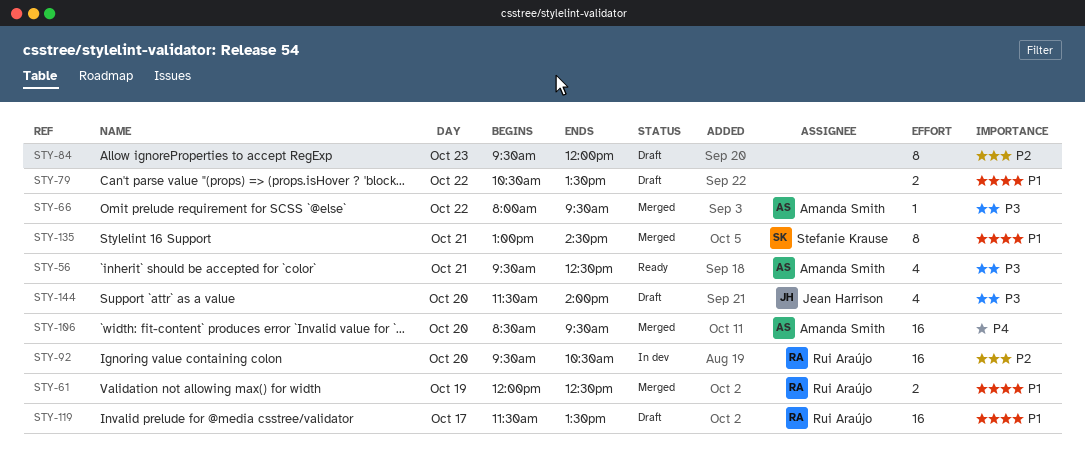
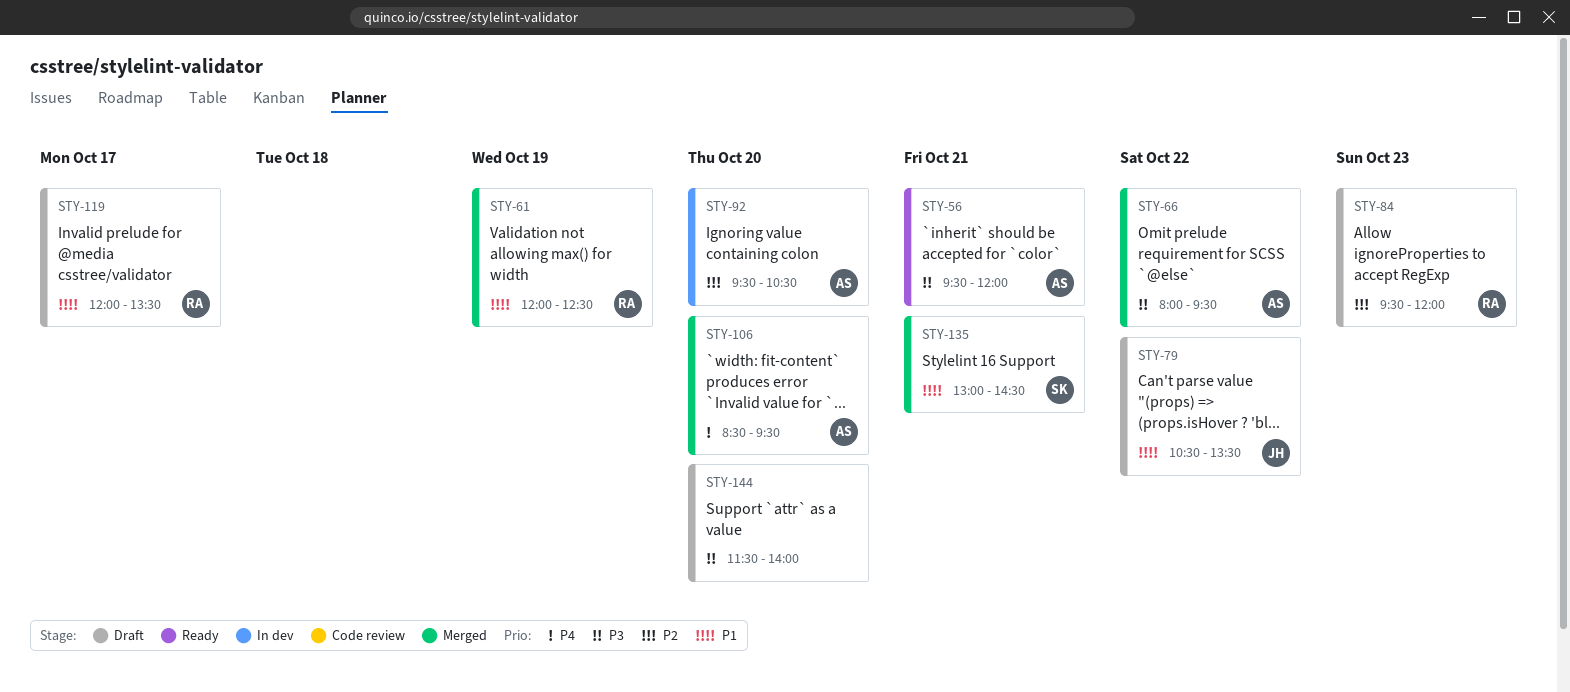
STY-56, ends: 12:30 -> 12:00
STY-79, owner: none -> Jean Harrison
STY-84, owner: none -> Rui Araújo
STY-92, owner: Rui Araújo -> Amanda Smith
STY-119, begins: 11:30 -> 12:00
STY-144, owner: Jean Harrison -> none

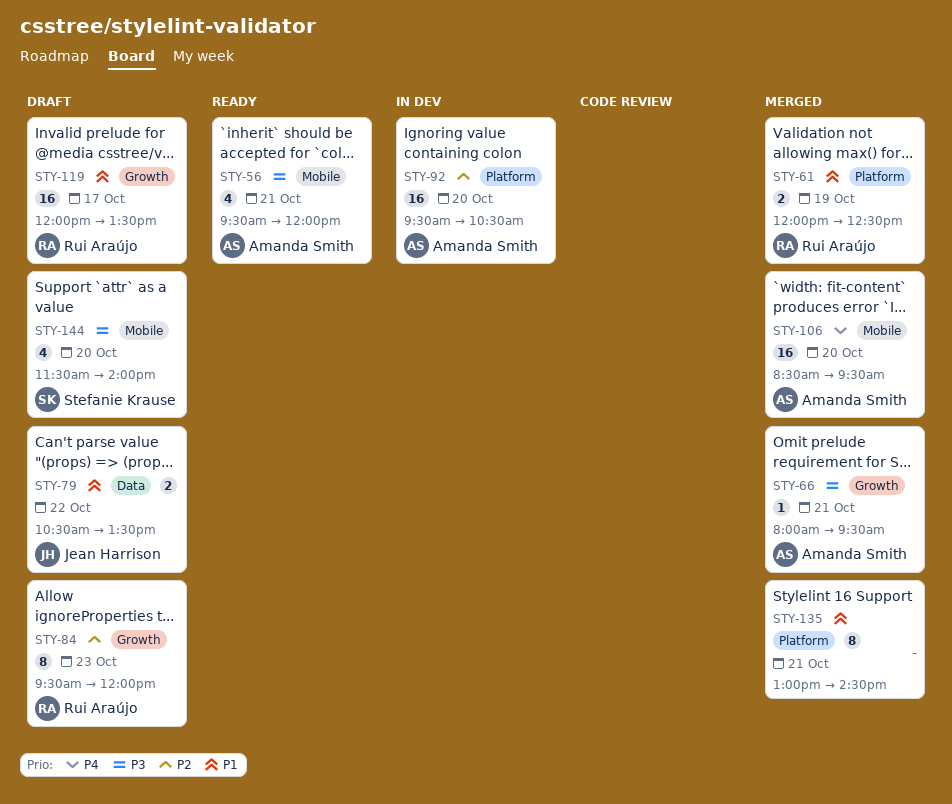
STY-66, day: Oct 22 -> Oct 21
STY-135, owner: Stefanie Krause -> none
STY-144, owner: none -> Stefanie Krause

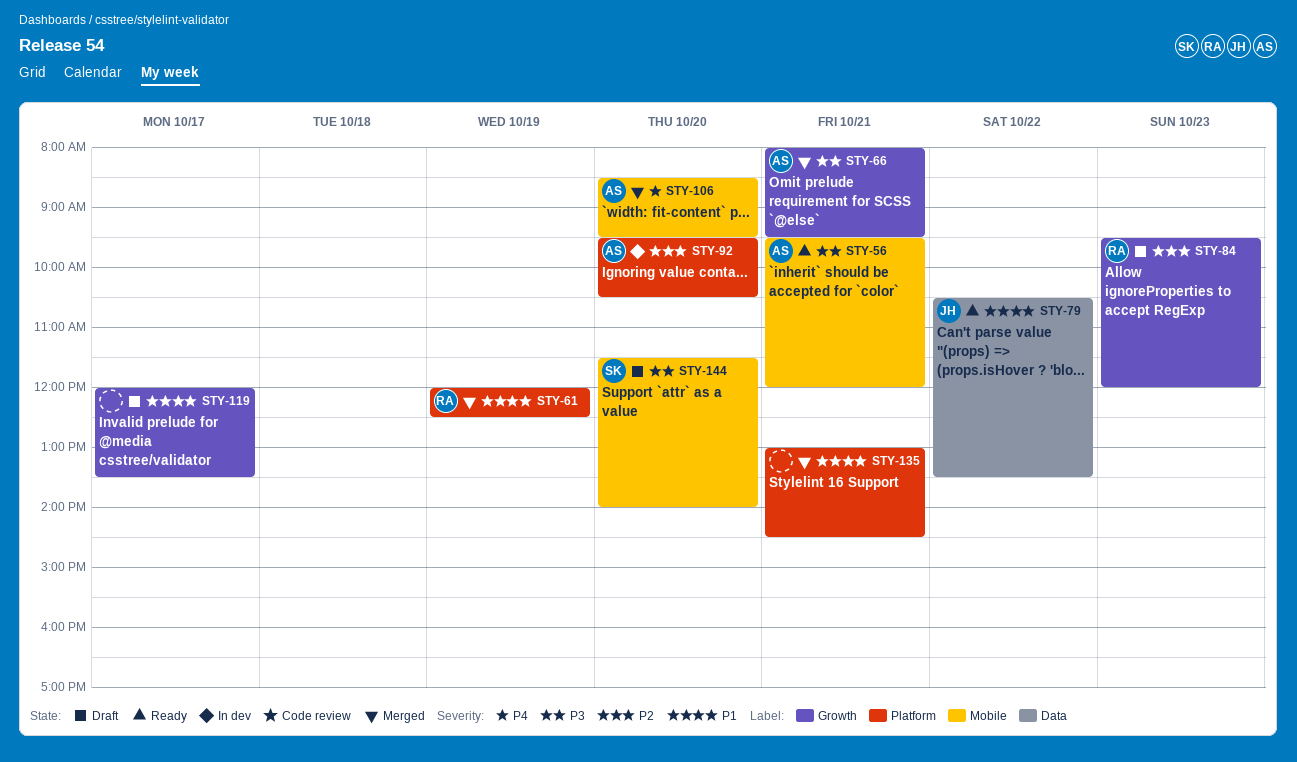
STY-79, status: Draft -> Ready
STY-119, owner: Rui Araújo -> none

